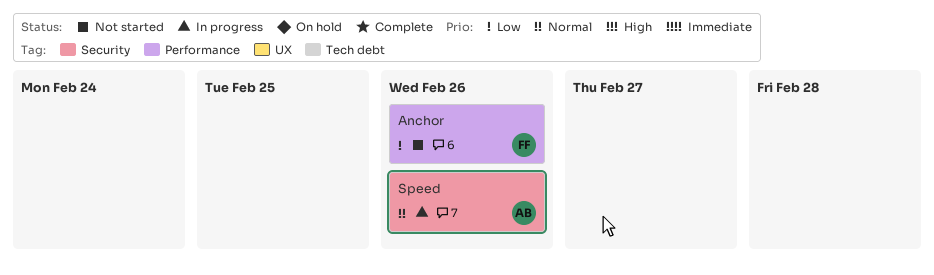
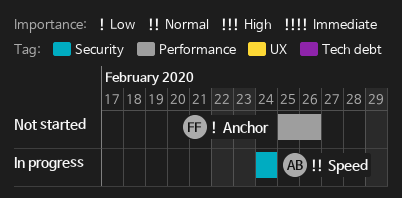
Speed, due: Feb 26 -> Feb 24

